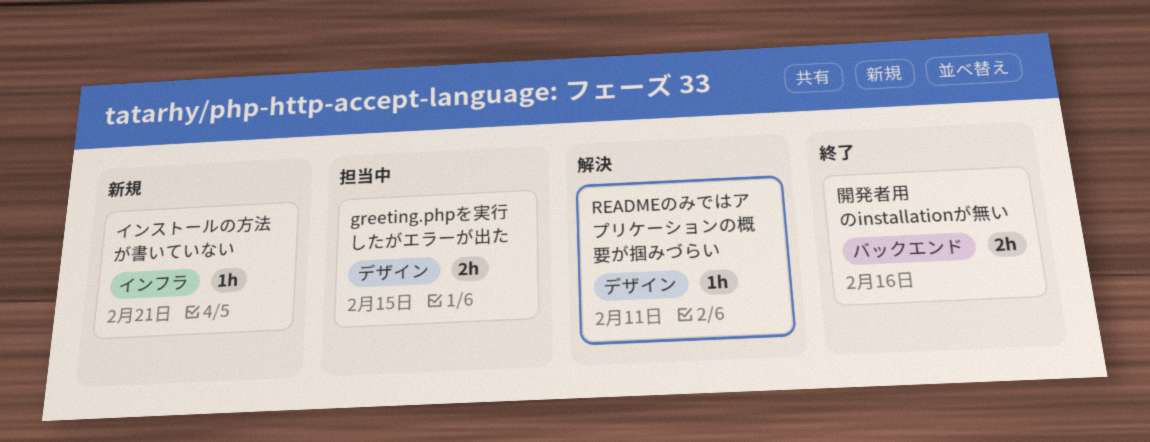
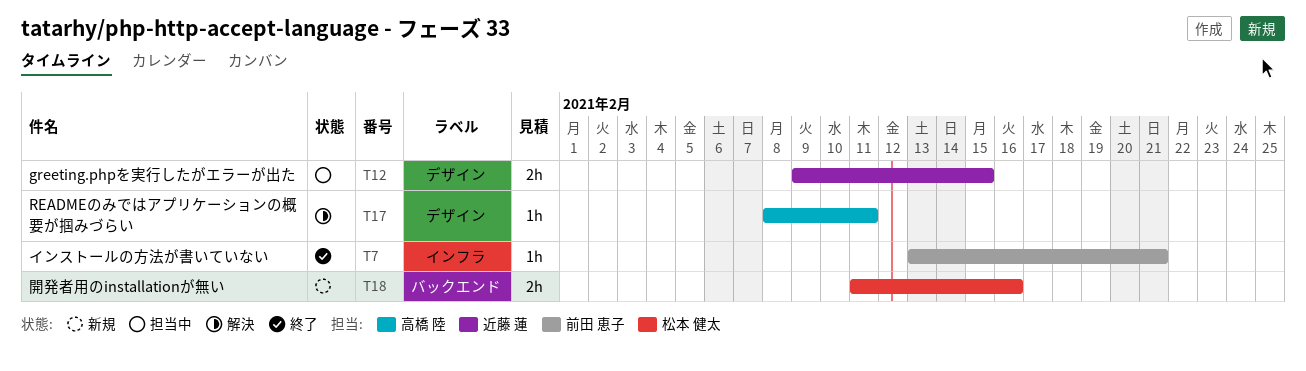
インストールの方法が書いていない, status: 新規 -> 終了
開発者用のinstallationが無い, status: 終了 -> 新規

